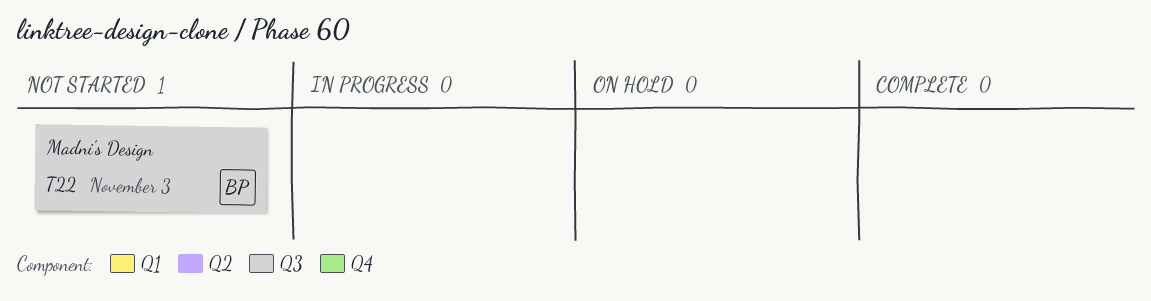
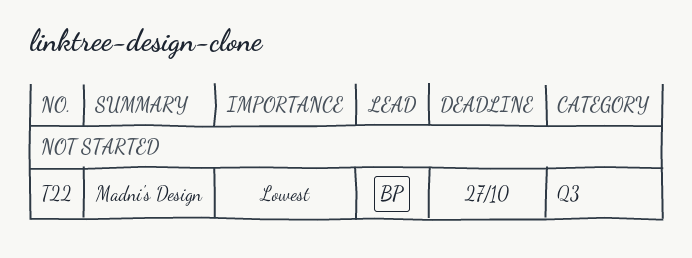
T22, due: Nov 3 -> Oct 27

